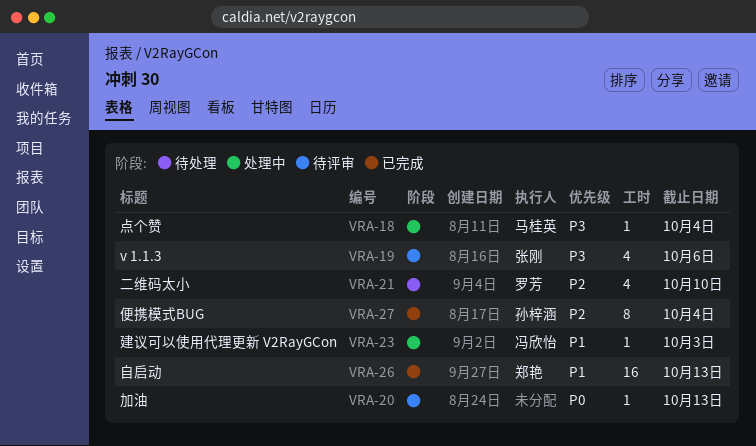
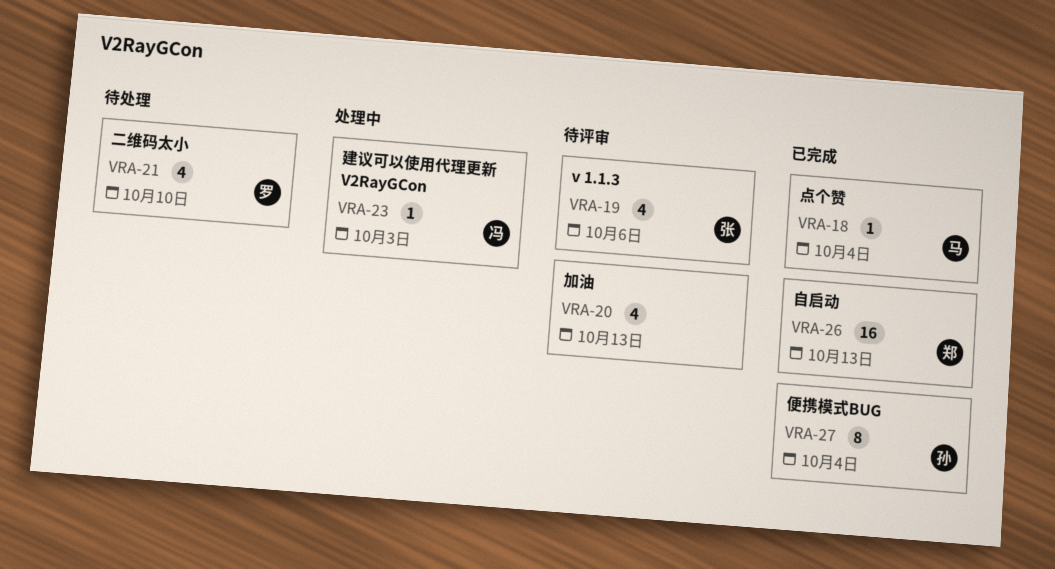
VRA-18, status: 处理中 -> 已完成
VRA-20, estimate: 1 -> 4

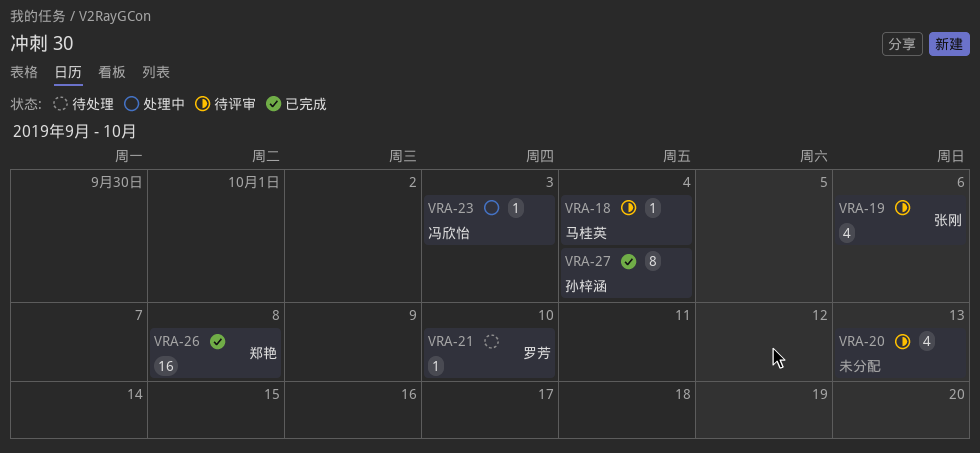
VRA-18, status: 已完成 -> 待评审
VRA-21, estimate: 4 -> 1
VRA-26, due: Oct 13 -> Oct 8

